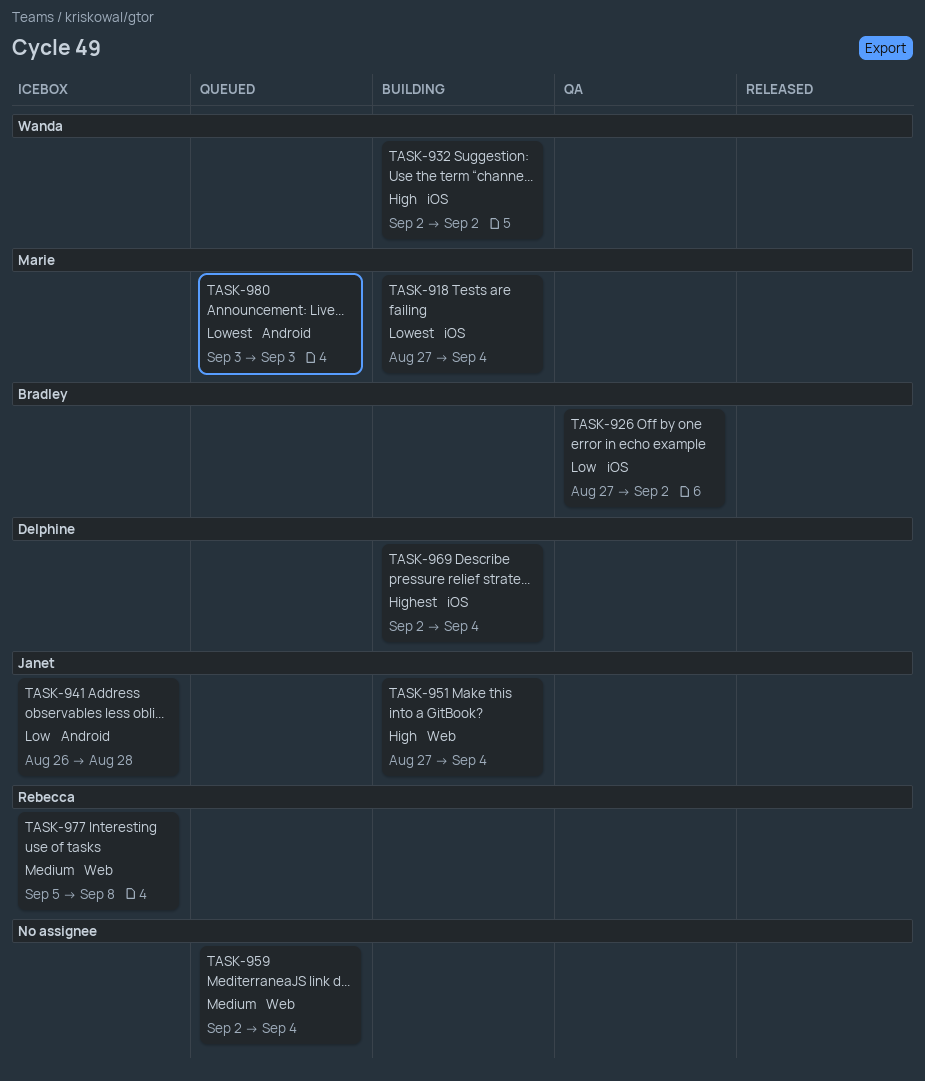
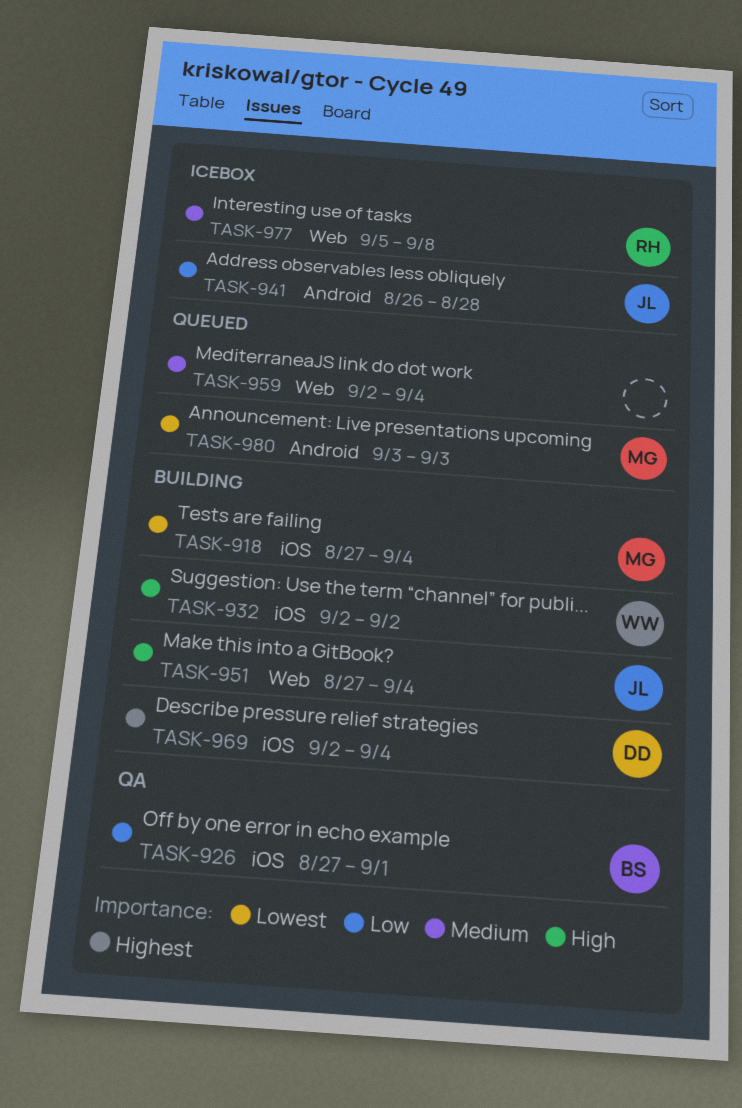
TASK-926, due: Sep 2 -> Sep 1

